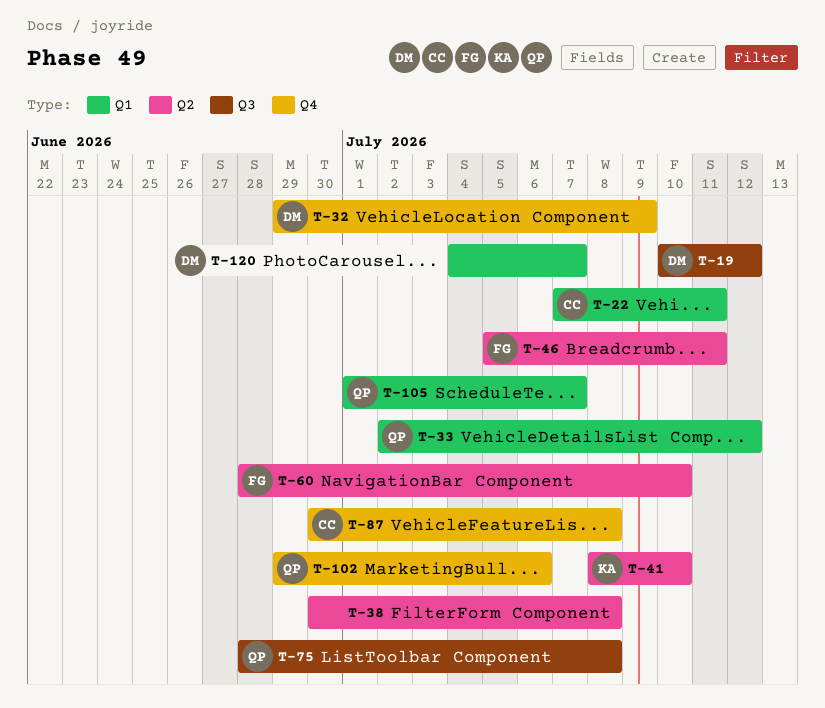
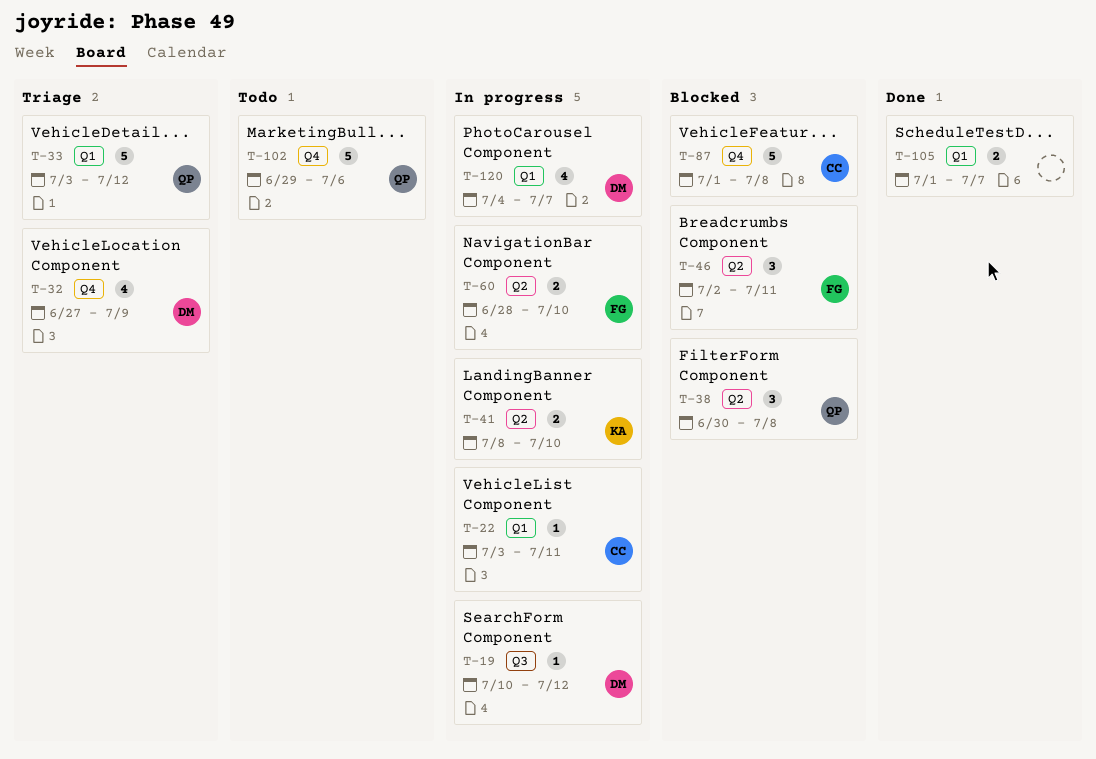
T-22, start: Jul 7 -> Jul 3
T-32, start: Jun 29 -> Jun 27
T-33, start: Jul 2 -> Jul 3
T-38, owner: none -> QP
T-46, start: Jul 5 -> Jul 2
T-75: present -> none
T-87, start: Jun 30 -> Jul 1
T-105, owner: QP -> none

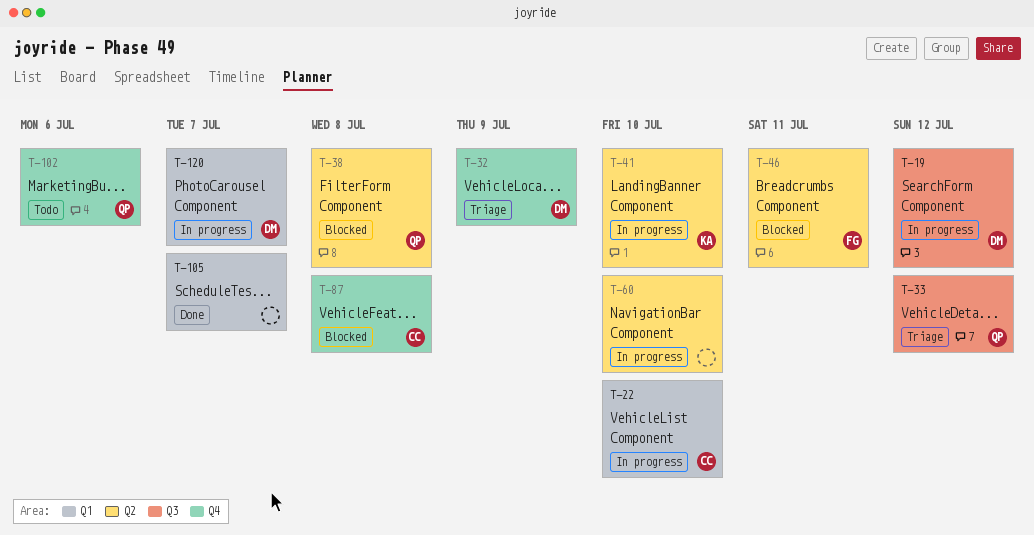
T-22, due: Jul 11 -> Jul 10
T-33, label: Q1 -> Q3
T-60, owner: FG -> none

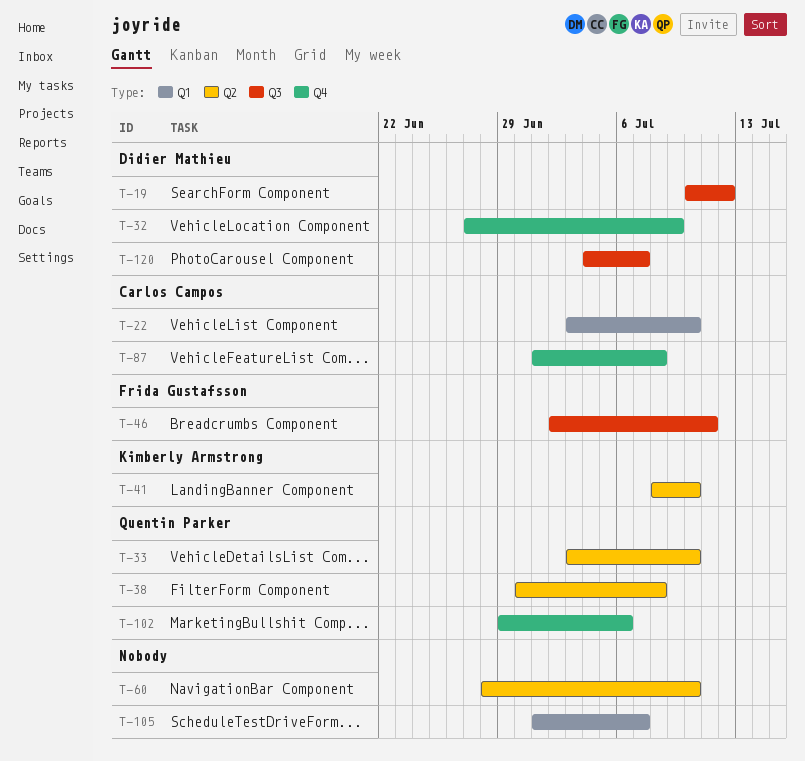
T-33, label: Q3 -> Q2
T-33, due: Jul 12 -> Jul 10
T-46, label: Q2 -> Q3
T-120, label: Q1 -> Q3

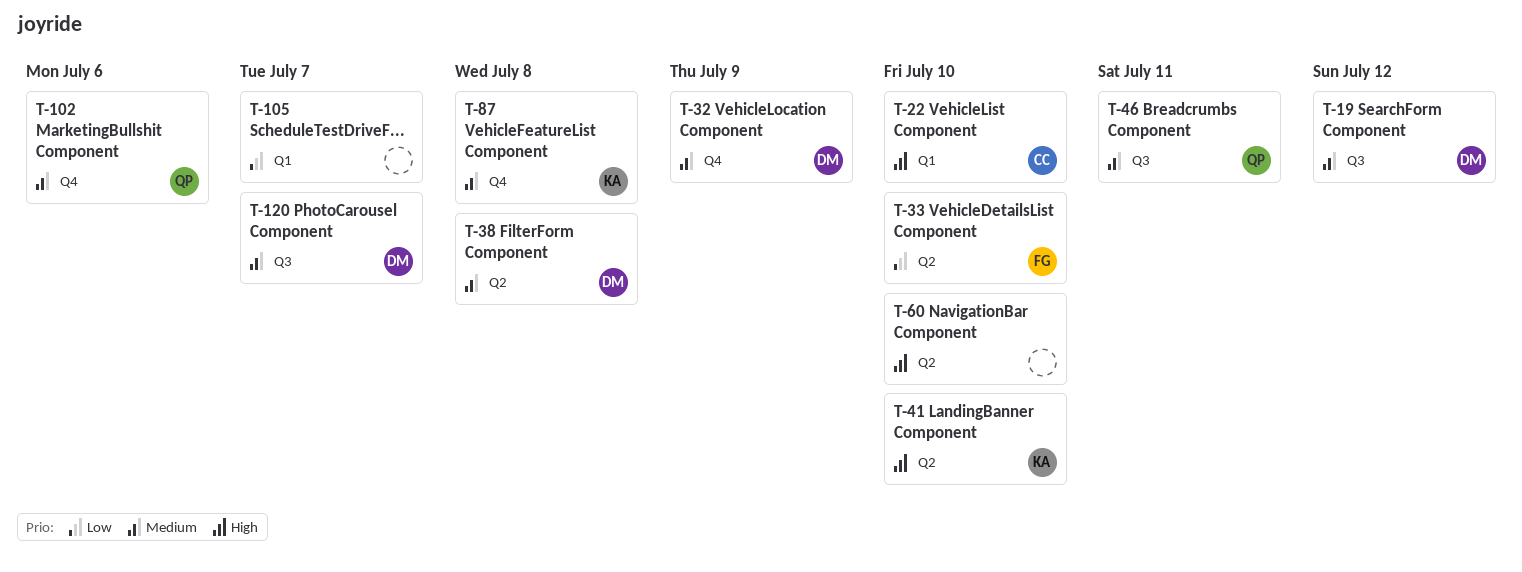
T-33, owner: Quentin Parker -> Frida Gustafsson
T-38, owner: Quentin Parker -> Didier Mathieu
T-46, owner: Frida Gustafsson -> Quentin Parker
T-87, owner: Carlos Campos -> Kimberly Armstrong

